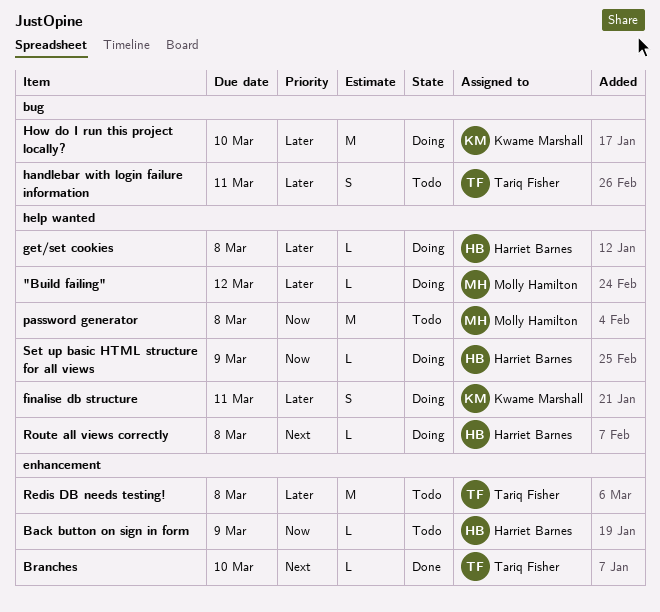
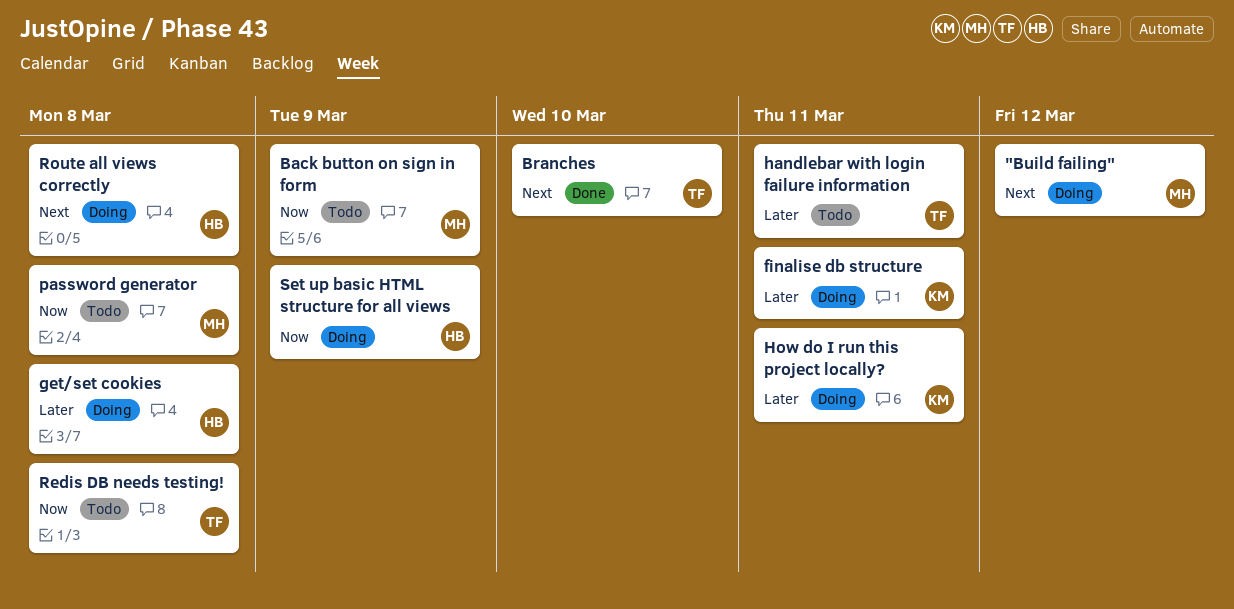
"Build failing", priority: Later -> Next
Back button on sign in form, owner: Harriet Barnes -> Molly Hamilton
How do I run this project locally?, due: Mar 10 -> Mar 11
Redis DB needs testing!, priority: Later -> Now

